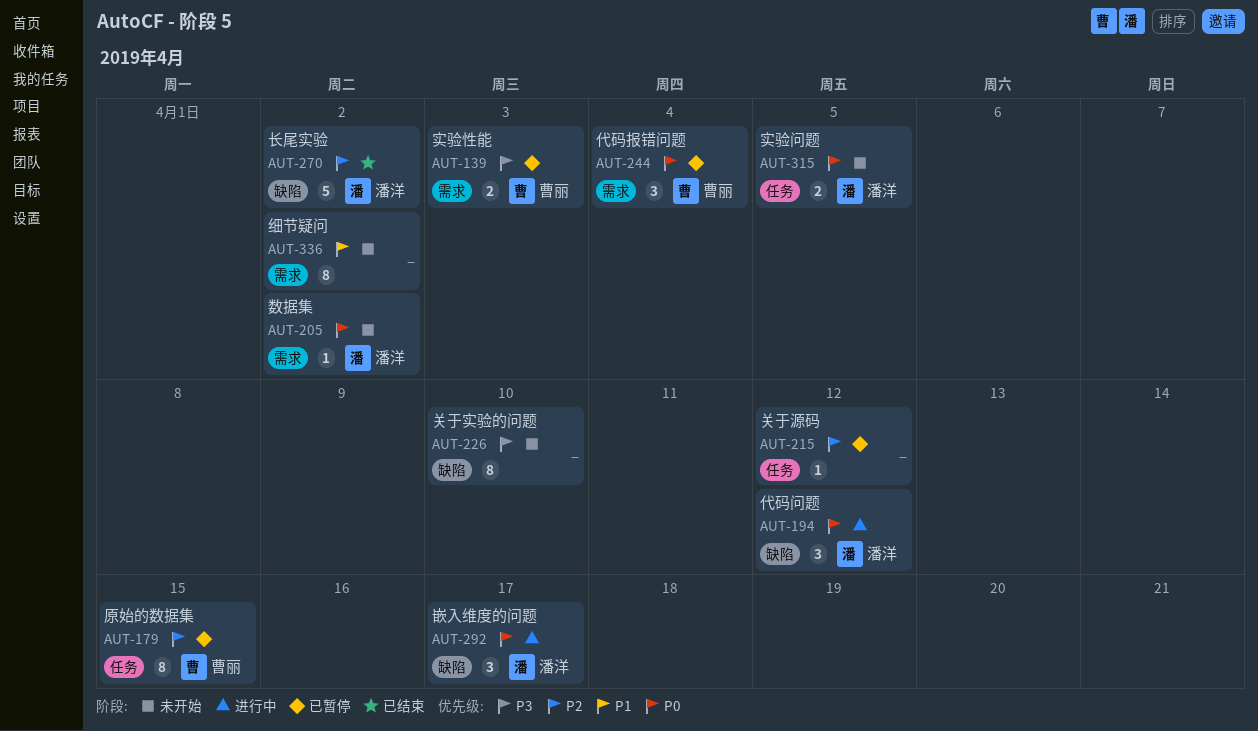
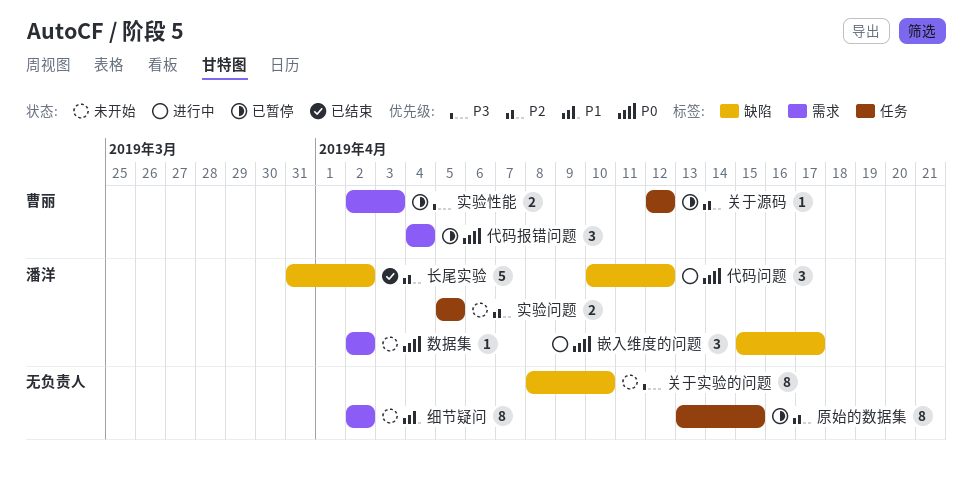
关于源码, owner: none -> 曹丽
原始的数据集, owner: 曹丽 -> none
实验问题, priority: P0 -> P2

